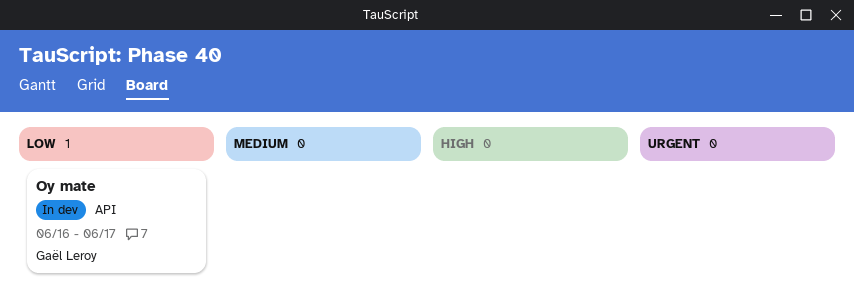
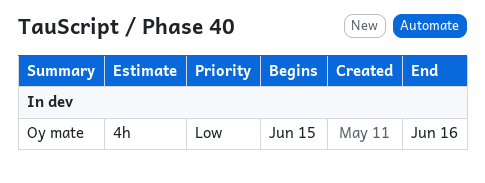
Oy mate, start: Jun 16 -> Jun 15
Oy mate, due: Jun 17 -> Jun 16

